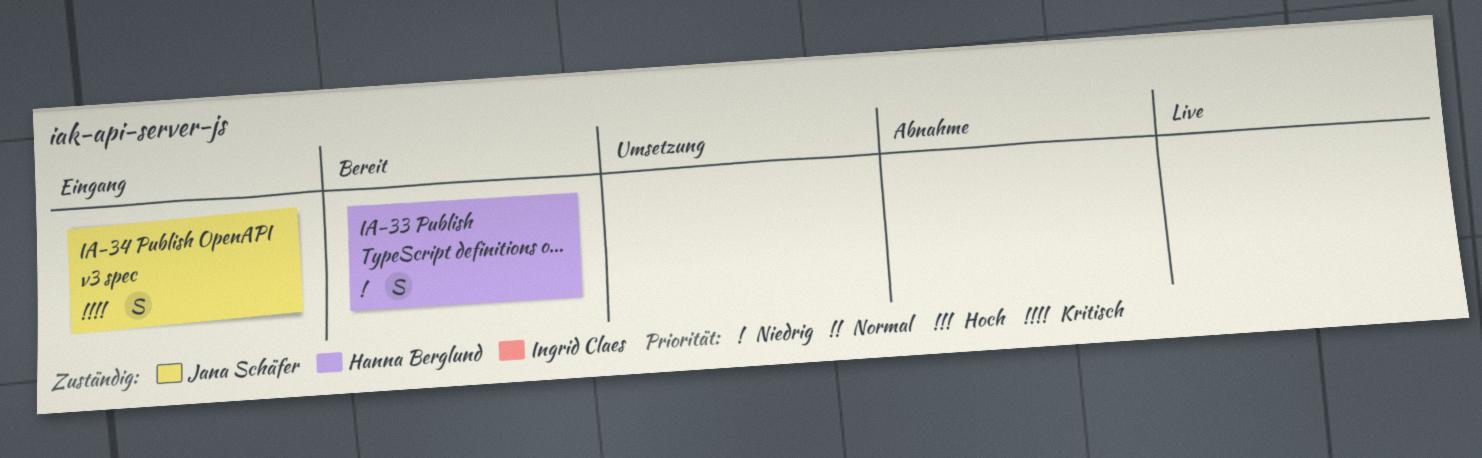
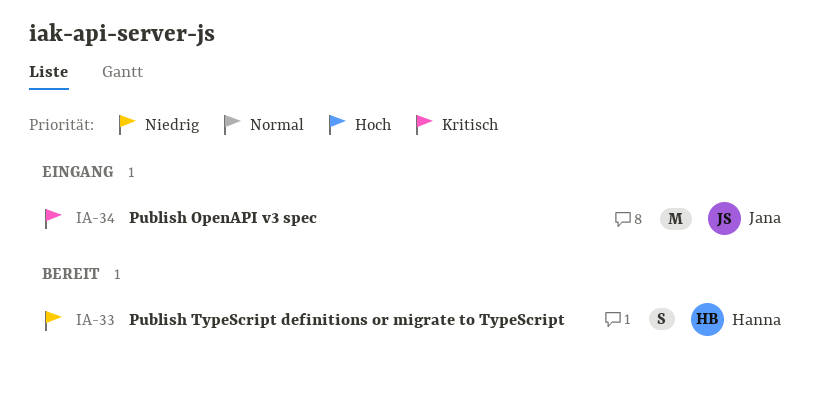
IA-34, estimate: S -> M

